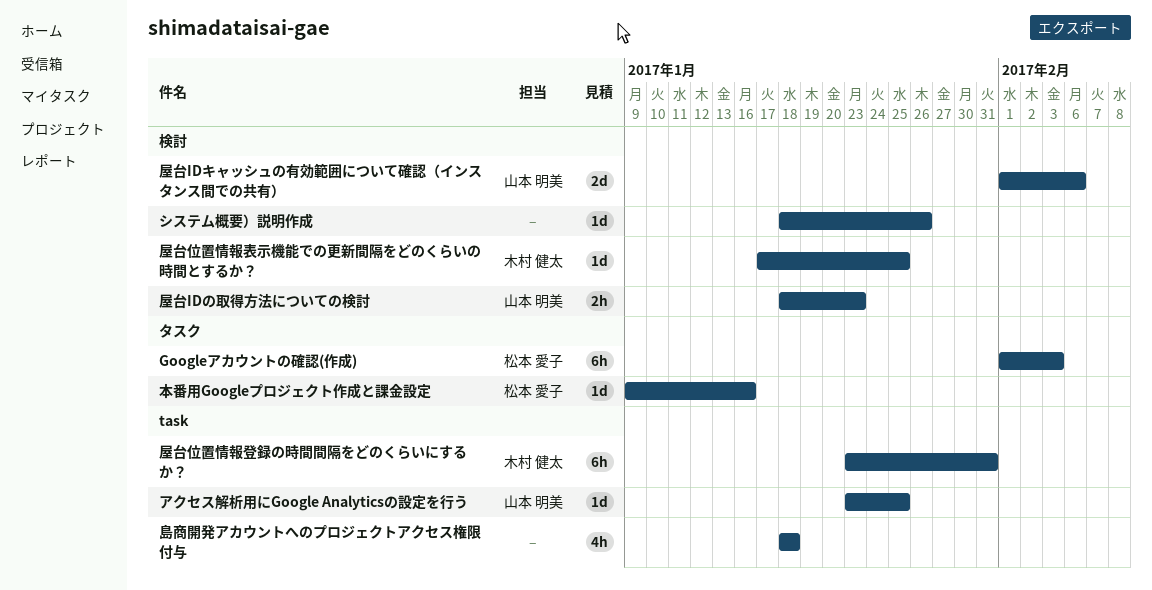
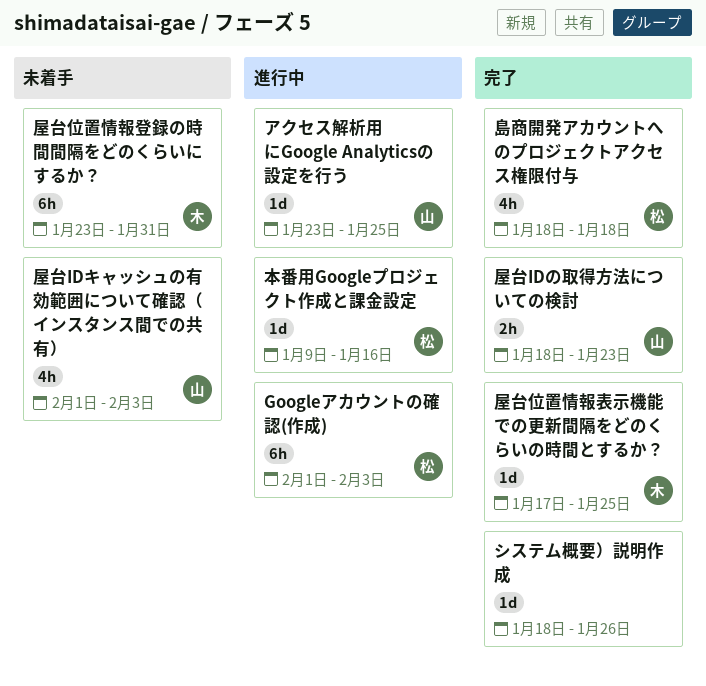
屋台IDキャッシュの有効範囲について確認（インスタンス間での共有）, estimate: 2d -> 4h
屋台IDキャッシュの有効範囲について確認（インスタンス間での共有）, due: Feb 6 -> Feb 3
島商開発アカウントへのプロジェクトアクセス権限付与, owner: none -> 松本 愛子

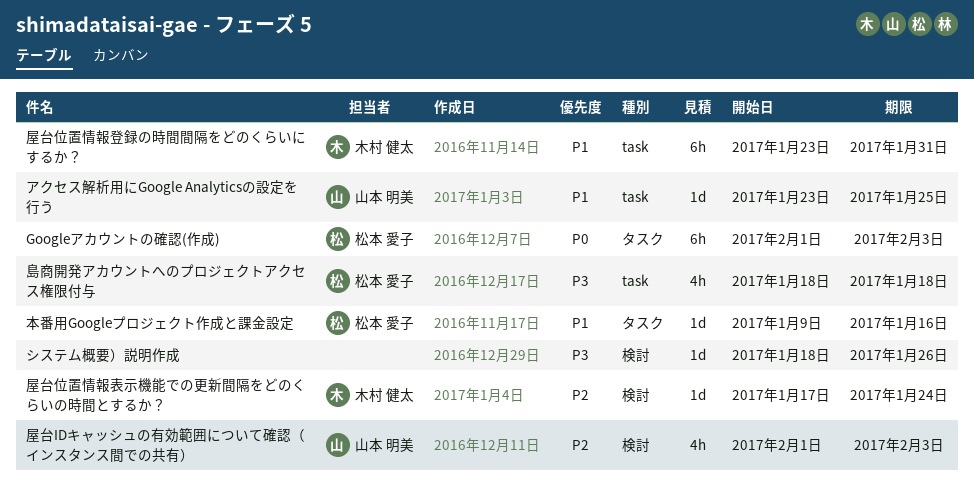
屋台IDの取得方法についての検討: present -> none
屋台位置情報表示機能での更新間隔をどのくらいの時間とするか？, due: Jan 25 -> Jan 24

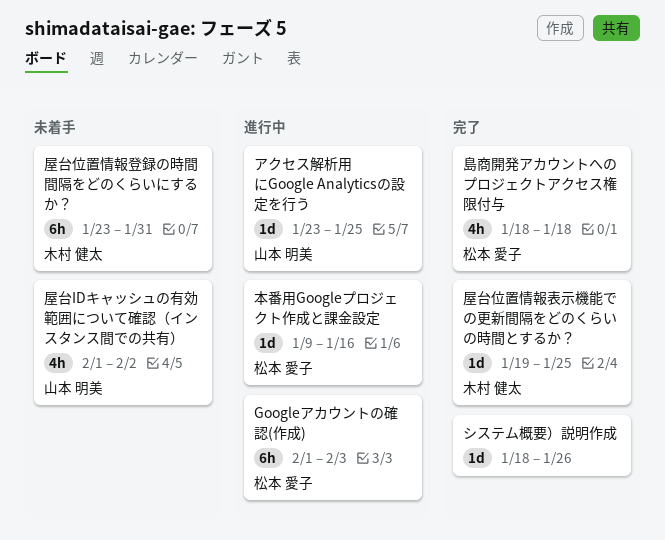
屋台IDキャッシュの有効範囲について確認（インスタンス間での共有）, due: Feb 3 -> Feb 2
屋台位置情報表示機能での更新間隔をどのくらいの時間とするか？, start: Jan 17 -> Jan 19
屋台位置情報表示機能での更新間隔をどのくらいの時間とするか？, due: Jan 24 -> Jan 25

